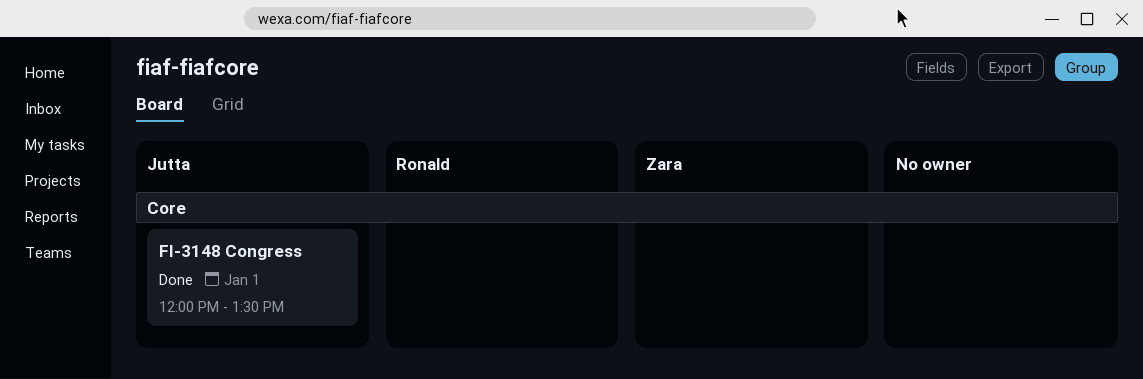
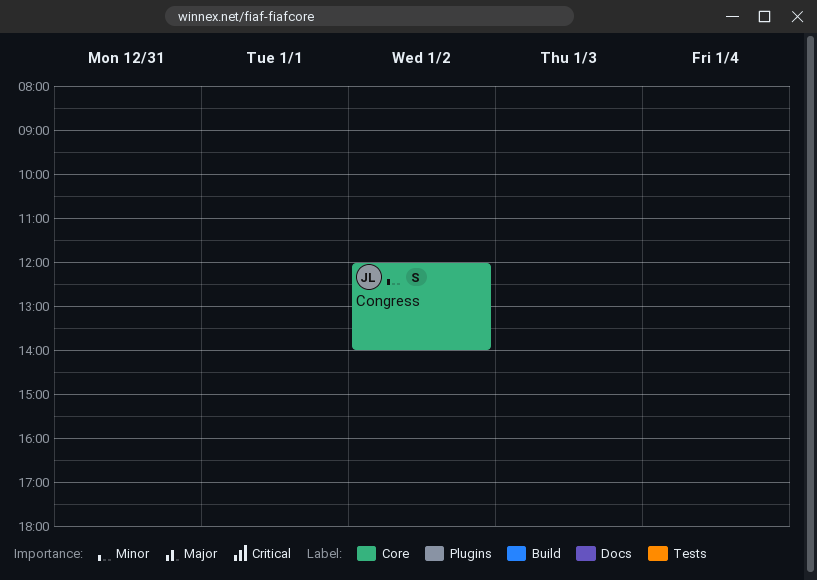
Congress, day: Jan 1 -> Jan 2
Congress, ends: 13:30 -> 14:00

